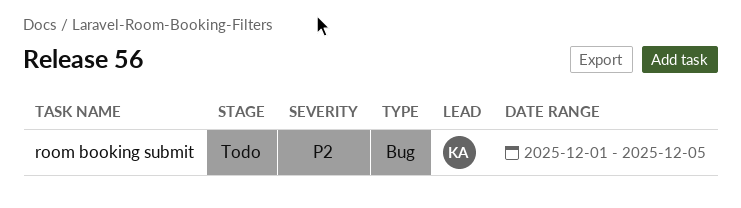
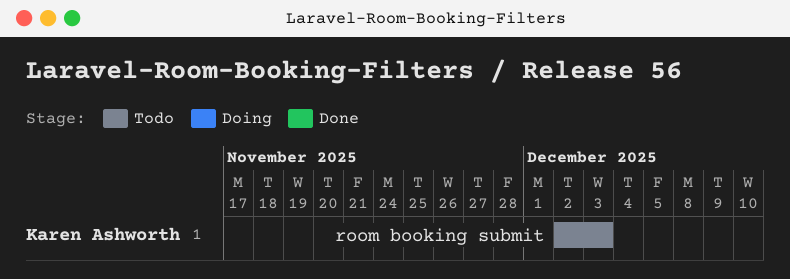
room booking submit, start: Dec 1 -> Dec 2
room booking submit, due: Dec 5 -> Dec 3

